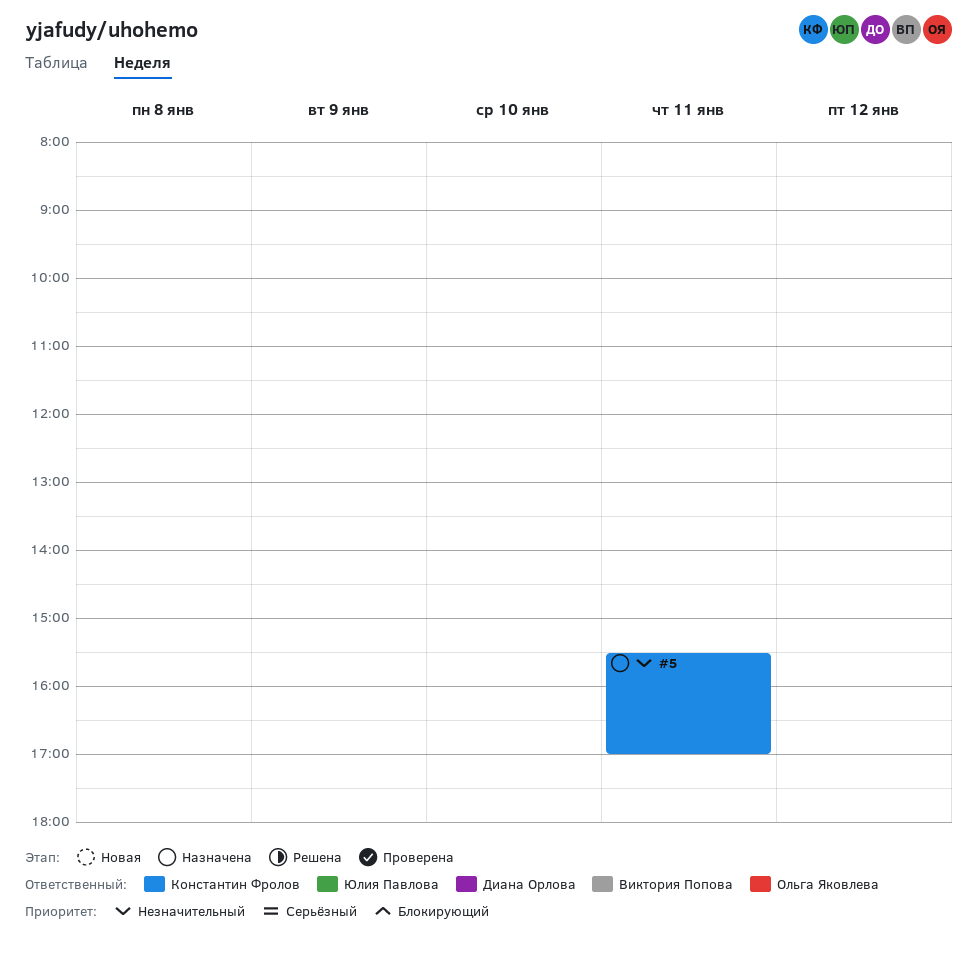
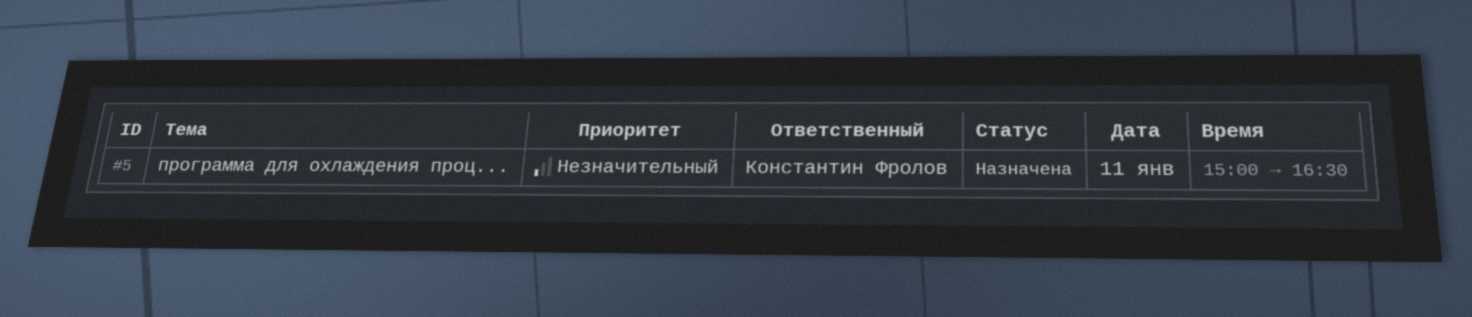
#5, begins: 15:30 -> 15:00
#5, ends: 17:00 -> 16:30

